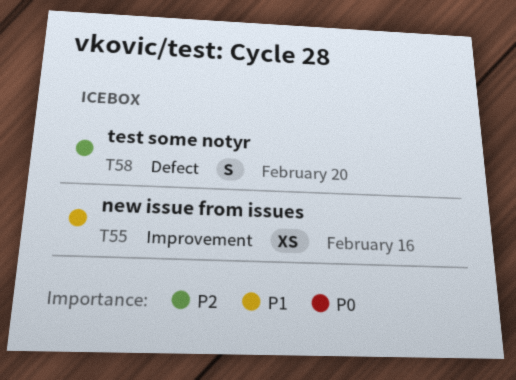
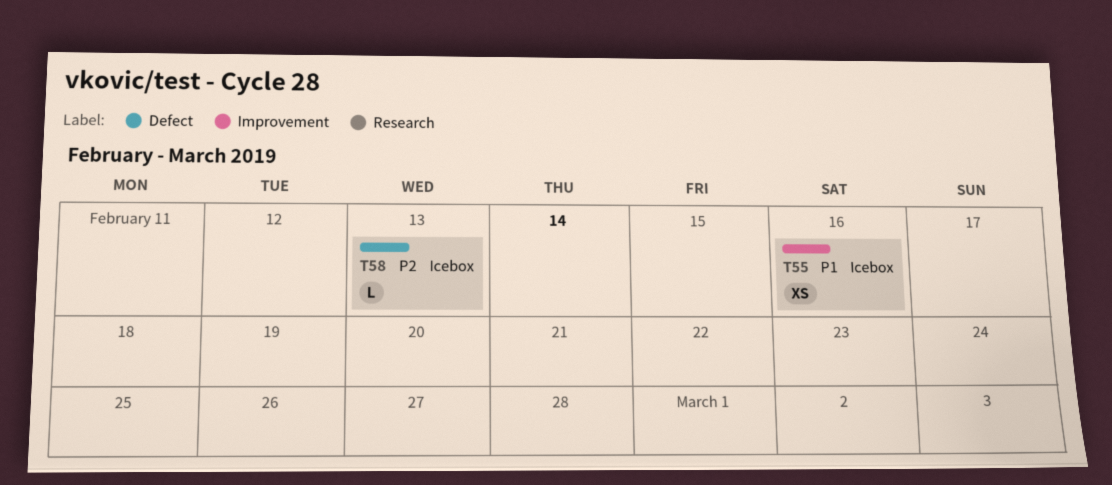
T58, estimate: S -> L
T58, due: Feb 20 -> Feb 13

